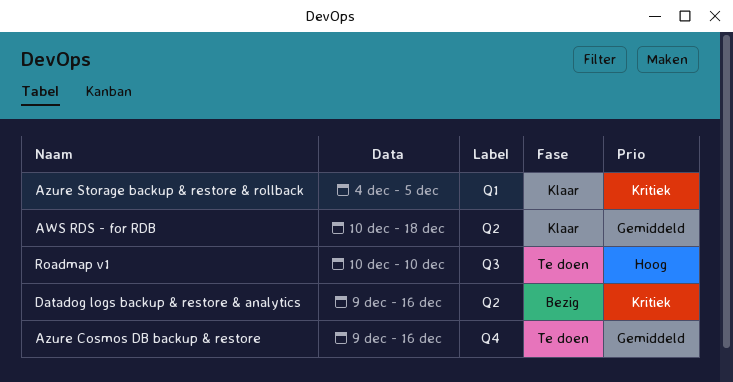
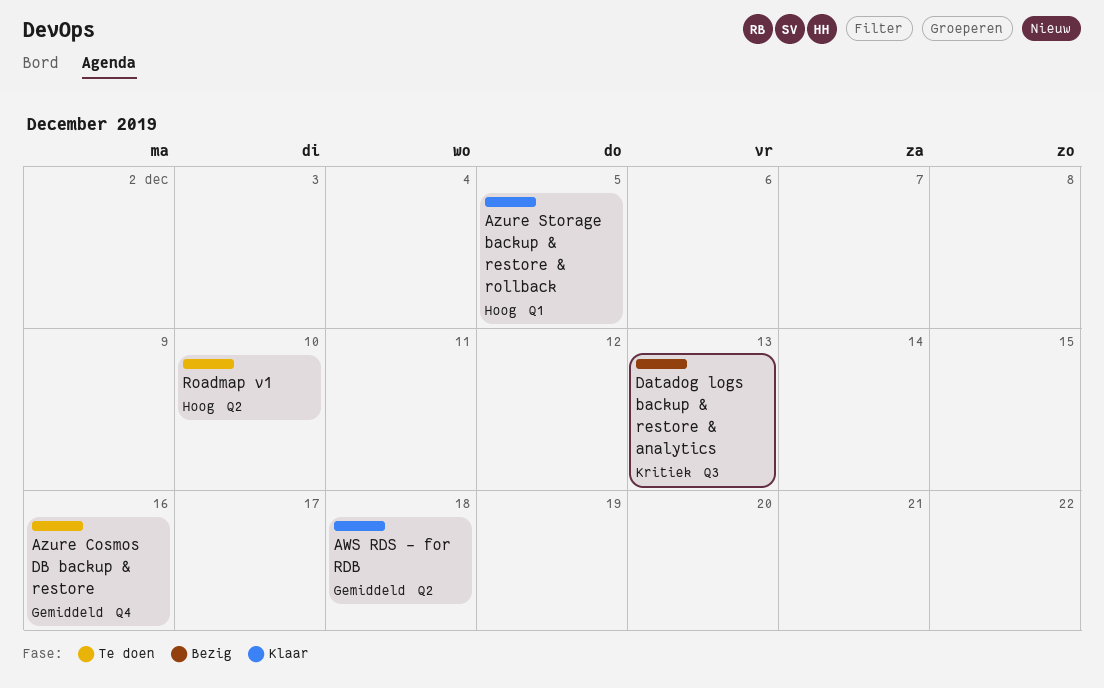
Azure Storage backup & restore & rollback, priority: Kritiek -> Hoog
Datadog logs backup & restore & analytics, label: Q2 -> Q3
Datadog logs backup & restore & analytics, due: Dec 16 -> Dec 13
Roadmap v1, label: Q3 -> Q2

